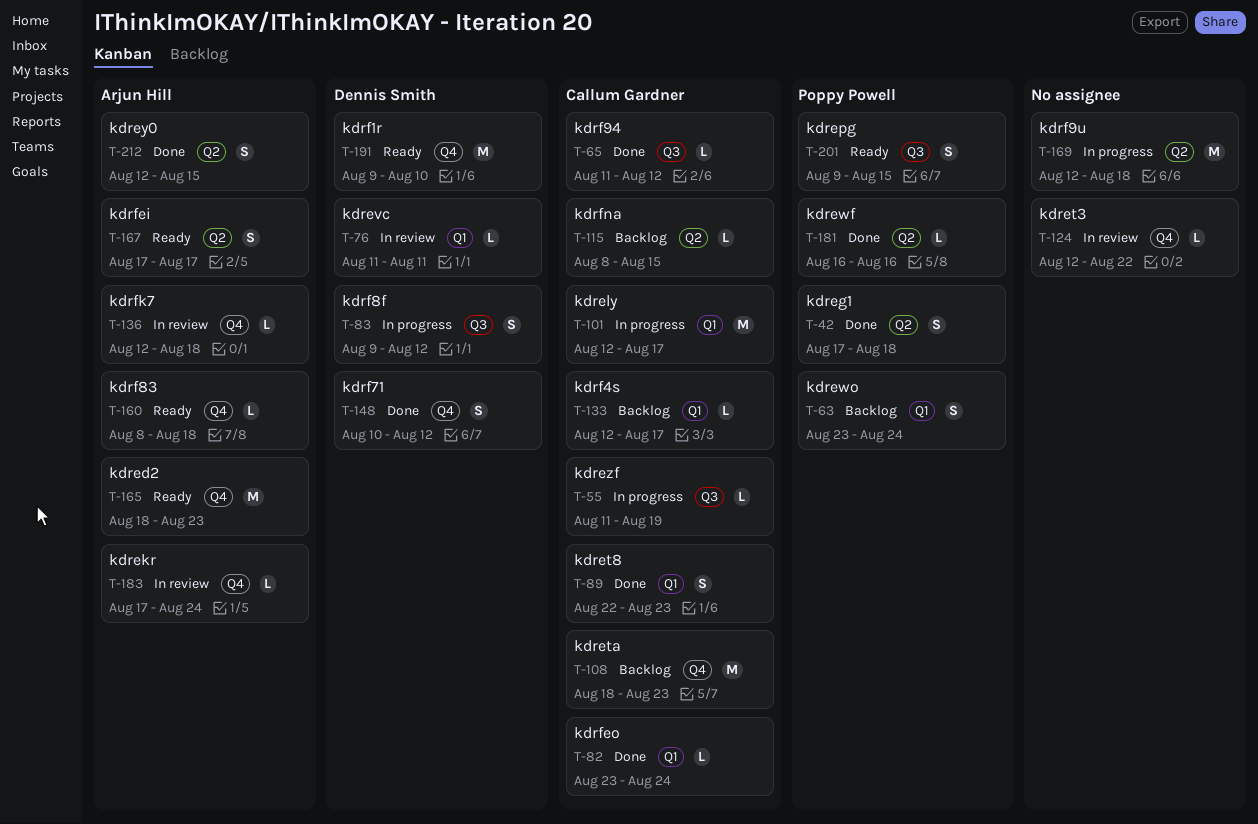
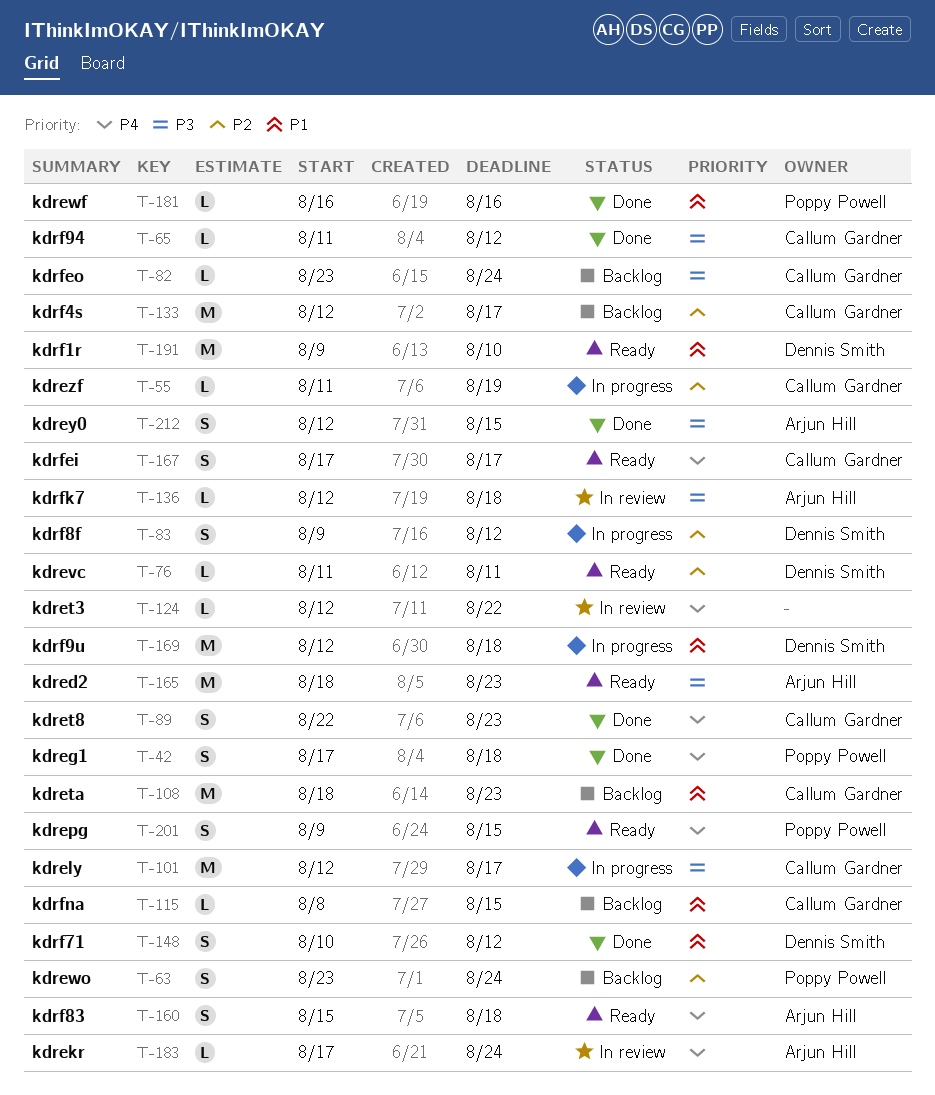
T-76, status: In review -> Ready
T-82, status: Done -> Backlog
T-133, estimate: L -> M
T-160, estimate: L -> S
T-160, start: Aug 8 -> Aug 15
T-167, owner: Arjun Hill -> Callum Gardner
T-169, owner: none -> Dennis Smith

